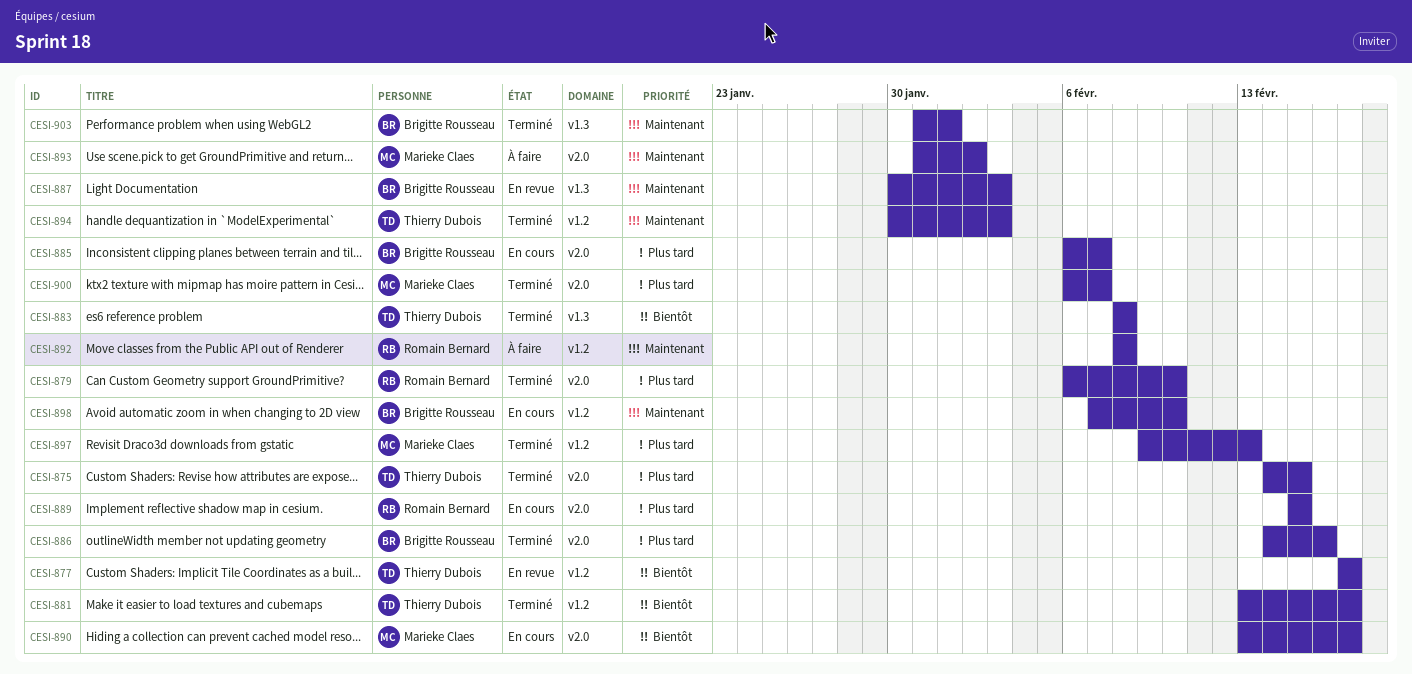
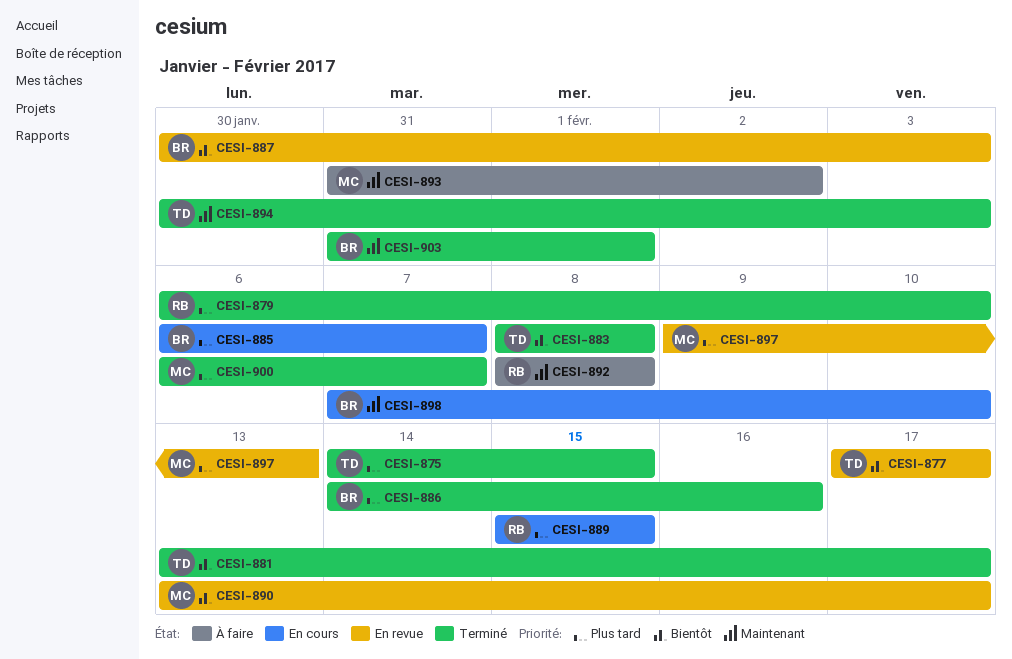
CESI-887, priority: Maintenant -> Bientôt
CESI-890, status: En cours -> En revue
CESI-897, status: Terminé -> En revue

